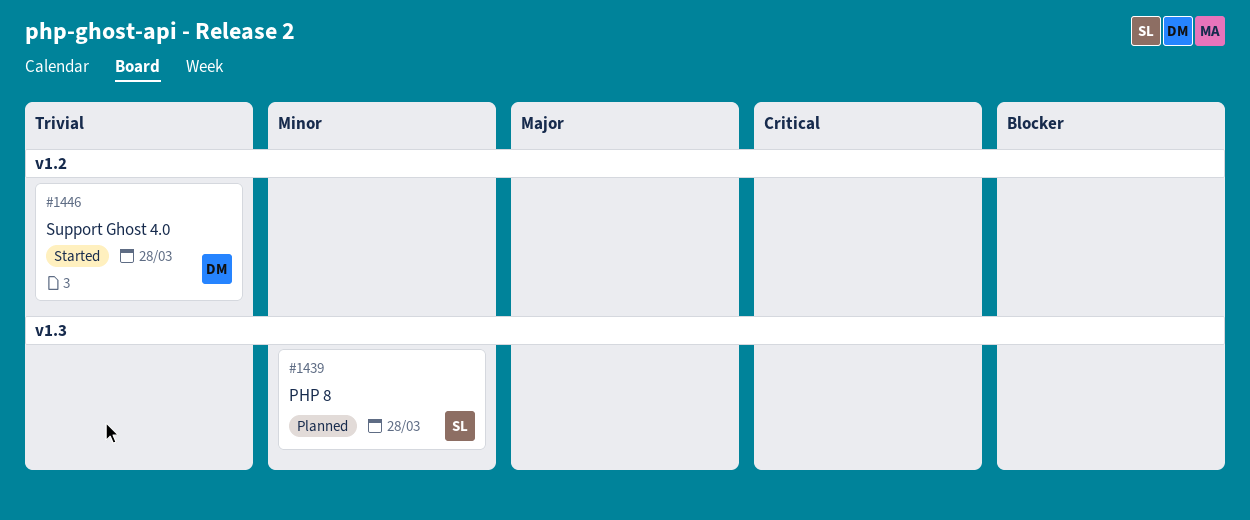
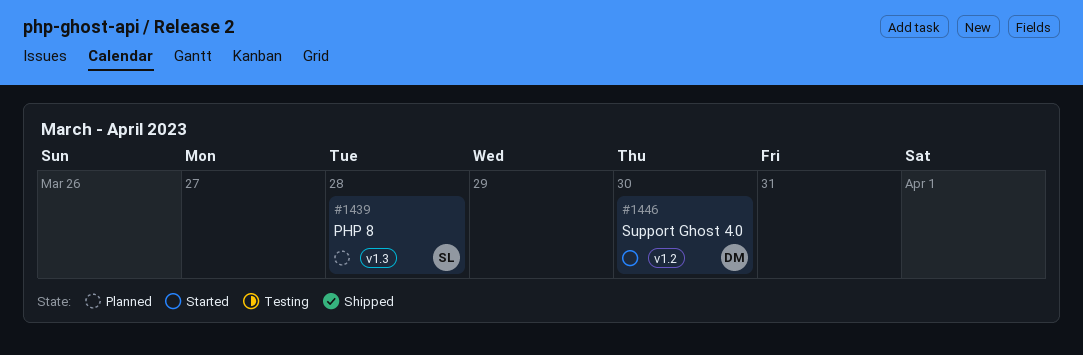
#1446, due: Mar 28 -> Mar 30

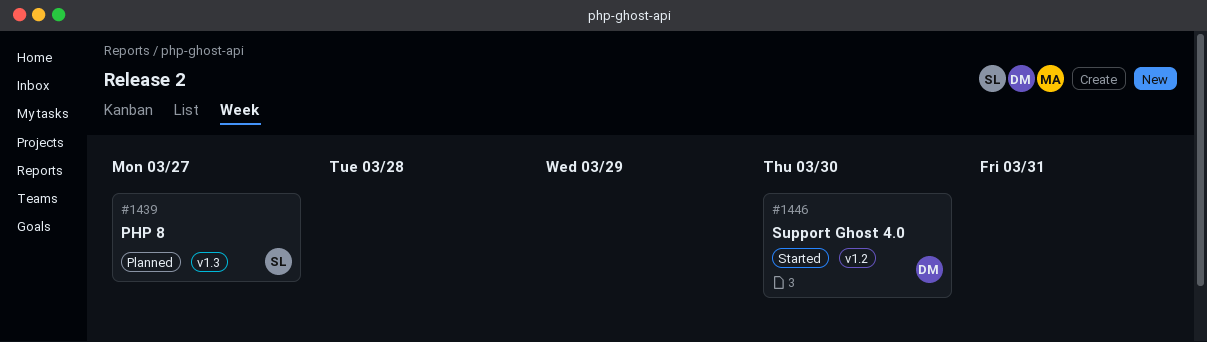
#1439, due: Mar 28 -> Mar 27

